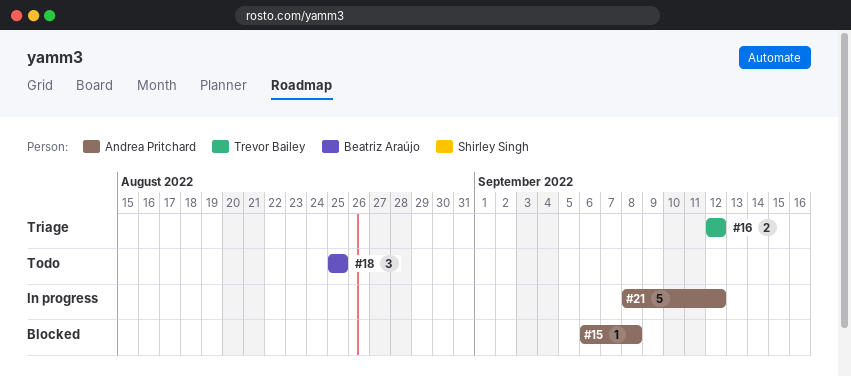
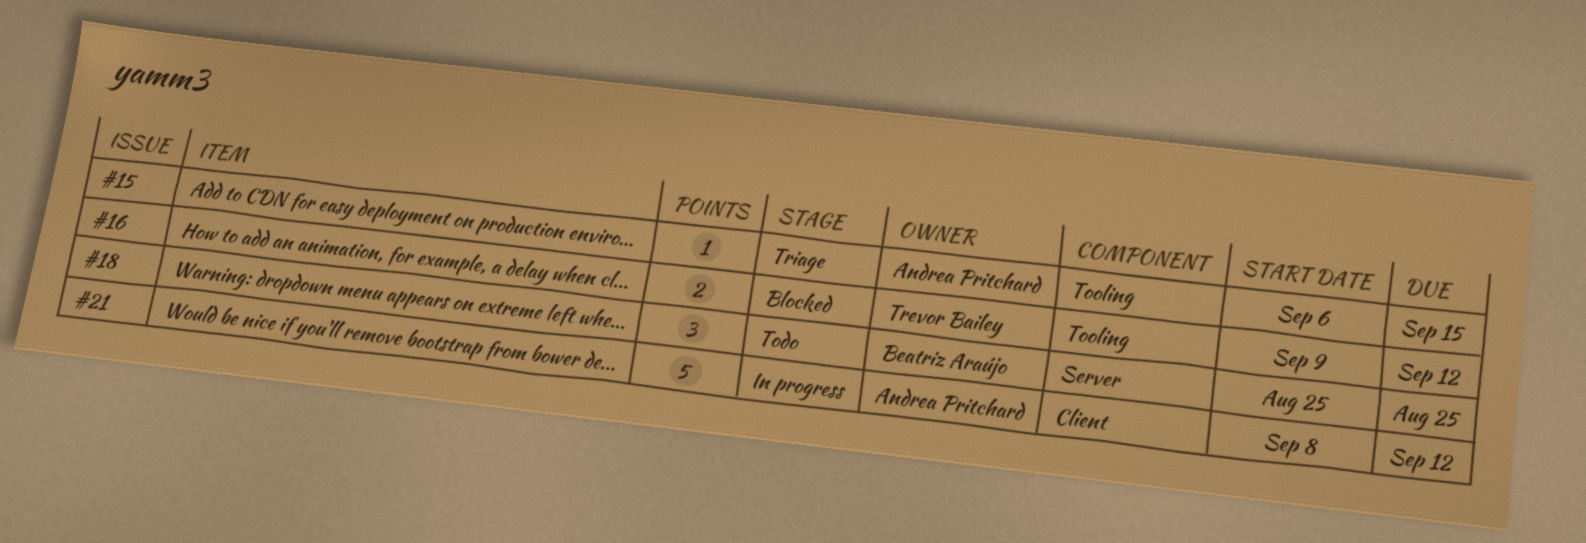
#15, status: Blocked -> Triage
#15, due: Sep 8 -> Sep 15
#16, status: Triage -> Blocked
#16, start: Sep 12 -> Sep 9

